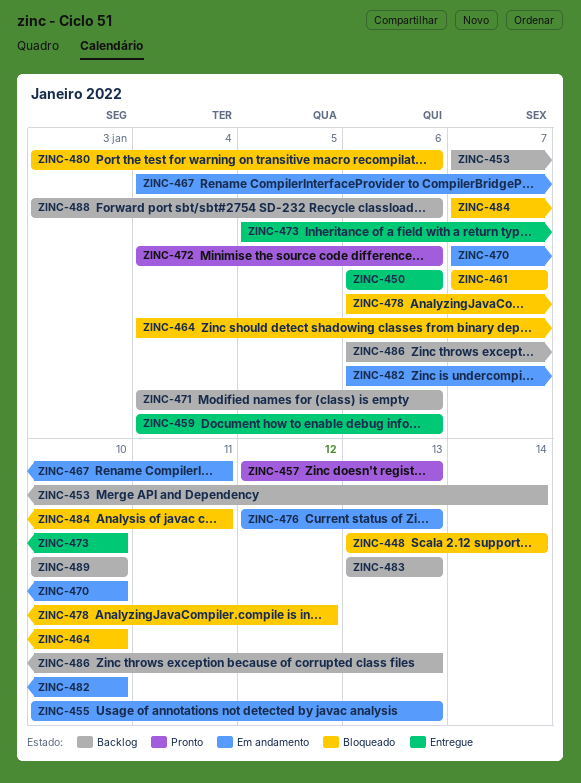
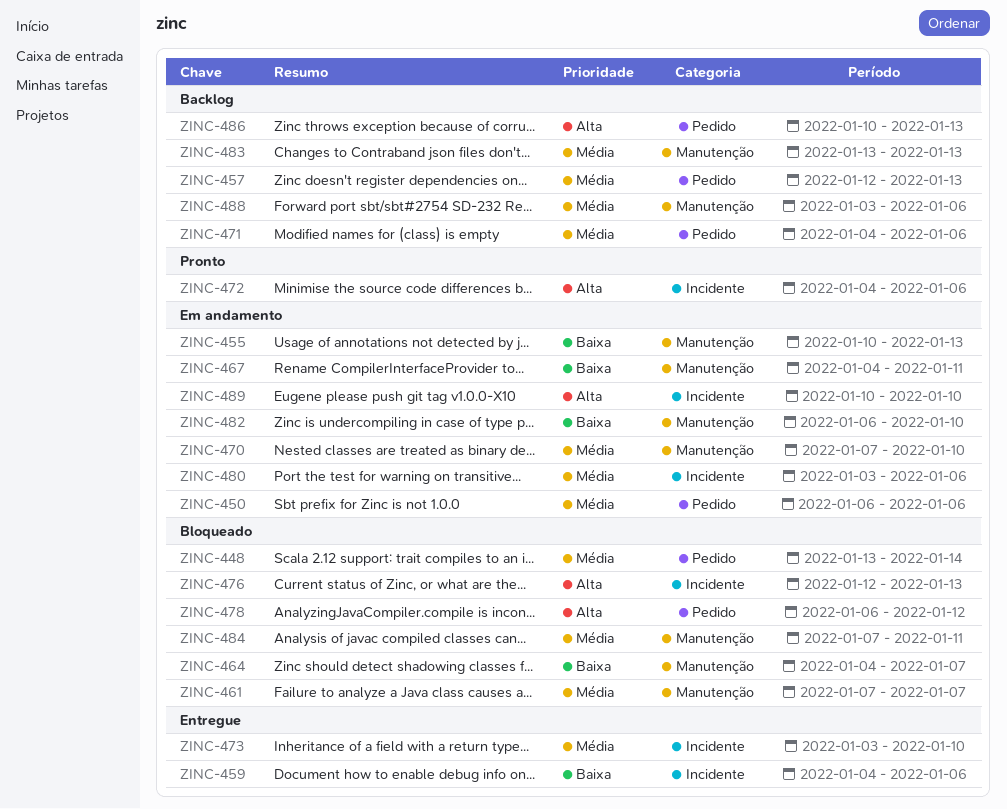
ZINC-450, status: Entregue -> Em andamento
ZINC-453: present -> none
ZINC-457, status: Pronto -> Backlog
ZINC-464, due: Jan 10 -> Jan 7
ZINC-473, start: Jan 5 -> Jan 3
ZINC-476, status: Em andamento -> Bloqueado
ZINC-480, status: Bloqueado -> Em andamento
ZINC-486, start: Jan 6 -> Jan 10
ZINC-489, status: Backlog -> Em andamento

